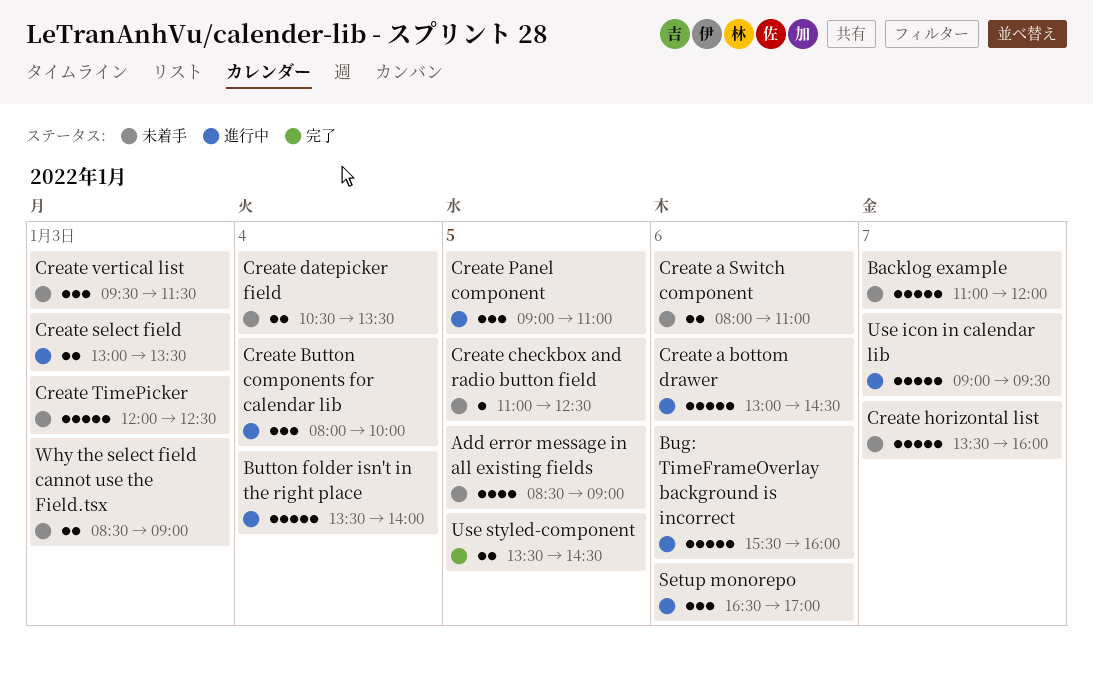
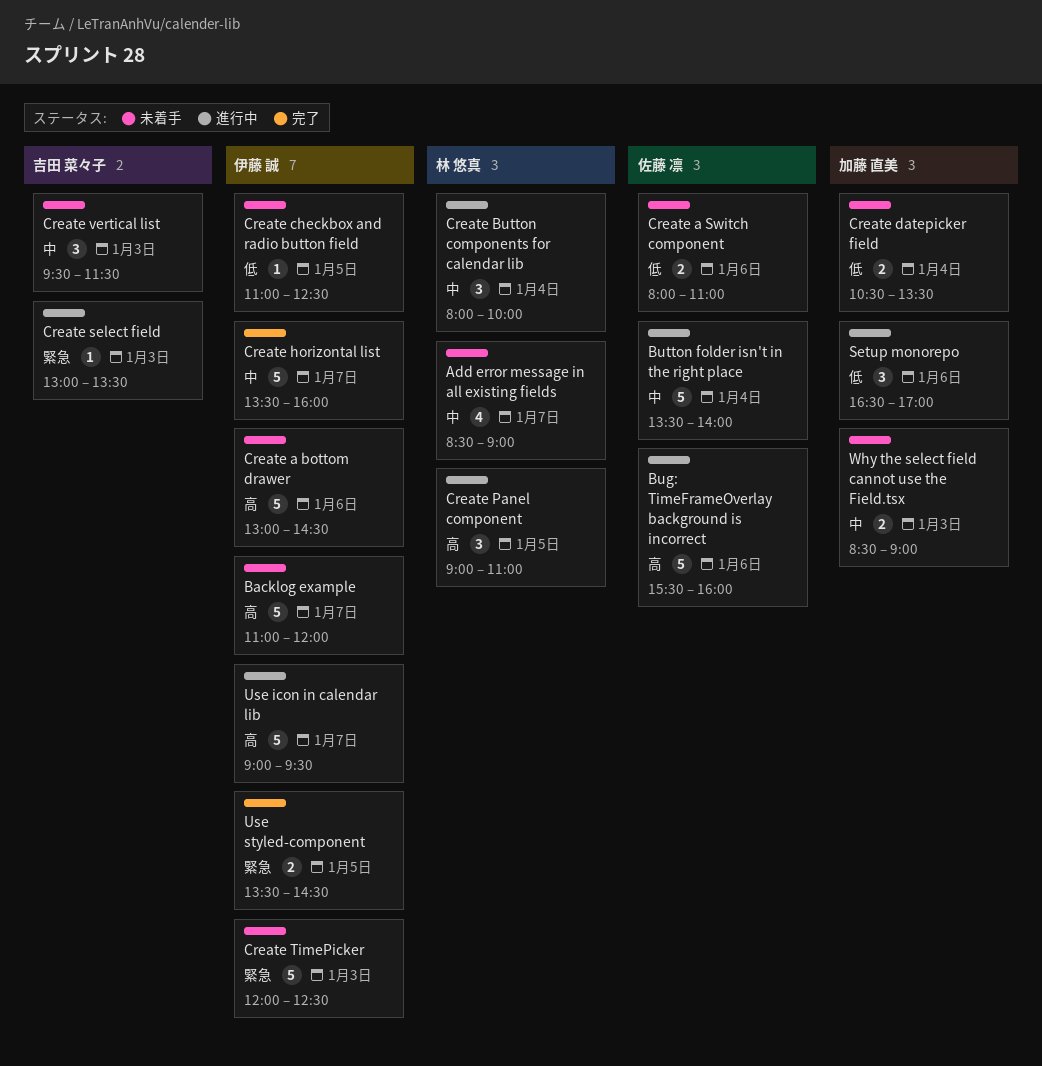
Add error message in all existing fields, day: Jan 5 -> Jan 7
Create a bottom drawer, status: 進行中 -> 未着手
Create horizontal list, status: 未着手 -> 完了
Create select field, estimate: 2 -> 1

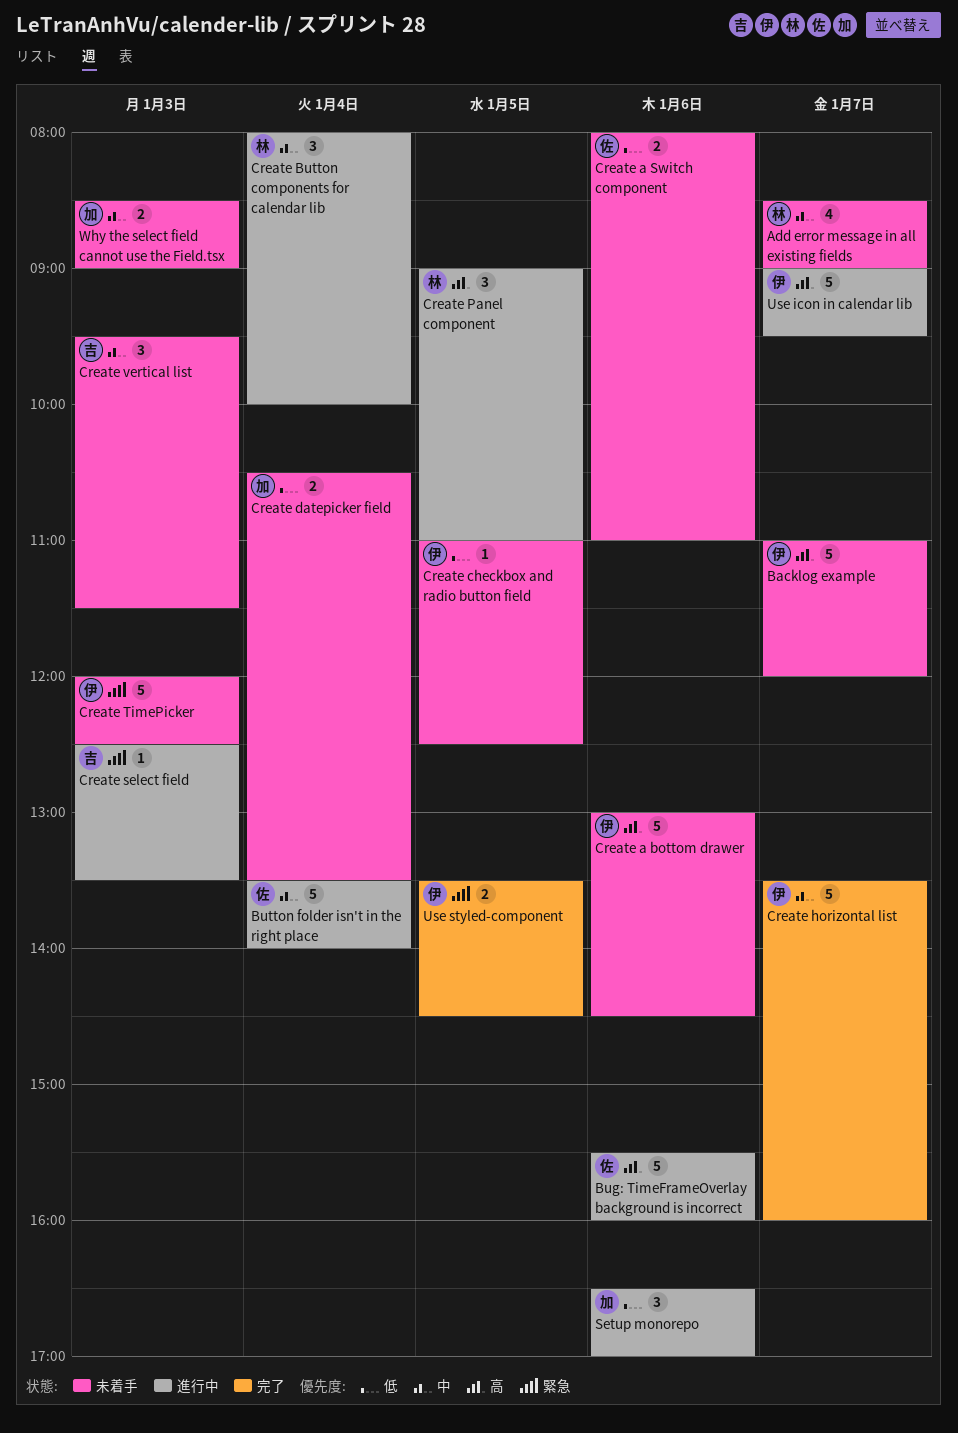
Create select field, begins: 13:00 -> 12:30

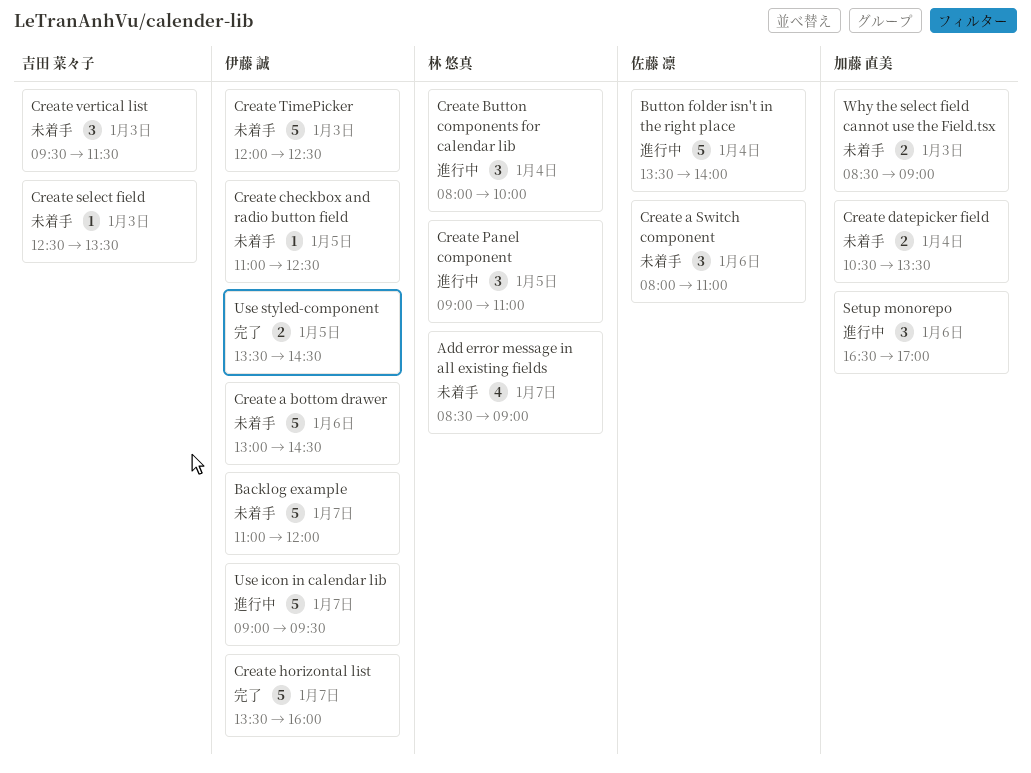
Bug: TimeFrameOverlay background is incorrect: present -> none
Create a Switch component, estimate: 2 -> 3
Create select field, status: 進行中 -> 未着手

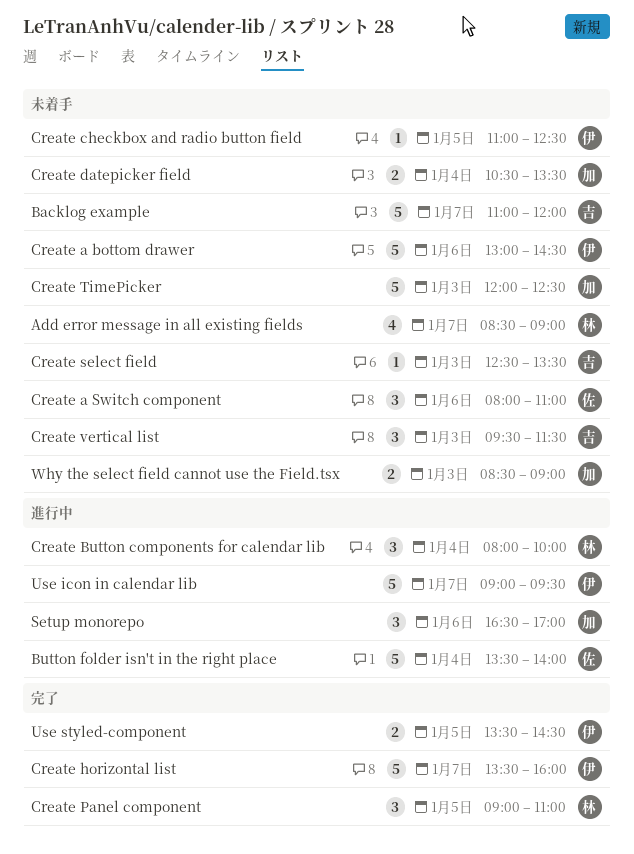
Backlog example, owner: 伊藤 誠 -> 吉田 菜々子
Create Panel component, status: 進行中 -> 完了
Create TimePicker, owner: 伊藤 誠 -> 加藤 直美

